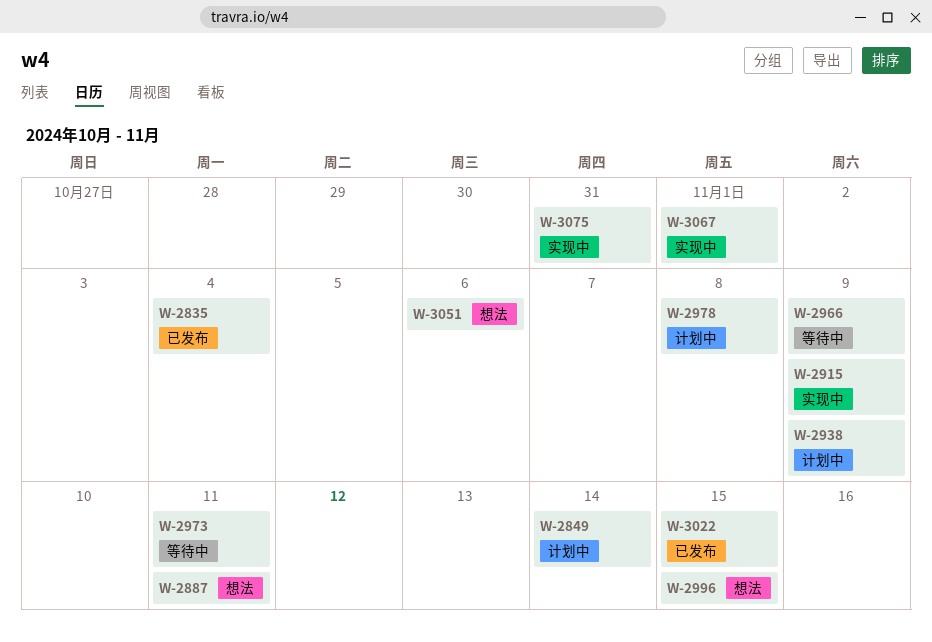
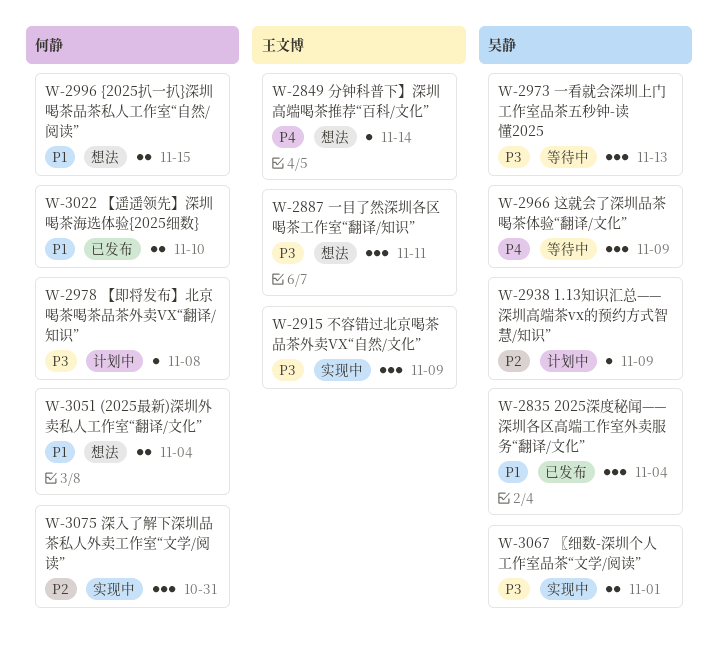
W-2849, status: 计划中 -> 想法
W-2973, due: Nov 11 -> Nov 13
W-3022, due: Nov 15 -> Nov 10
W-3051, due: Nov 6 -> Nov 4

